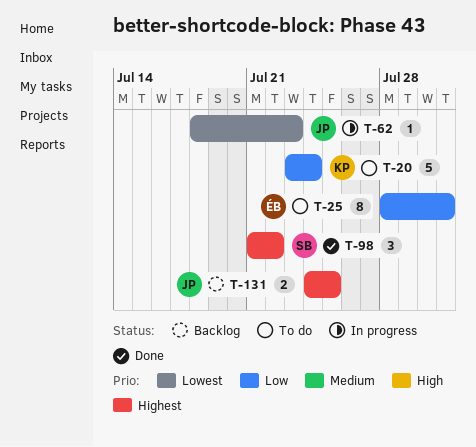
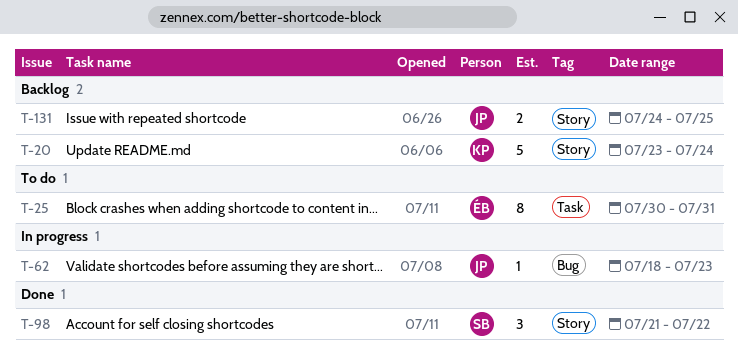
T-20, status: To do -> Backlog
T-25, start: Jul 28 -> Jul 30

